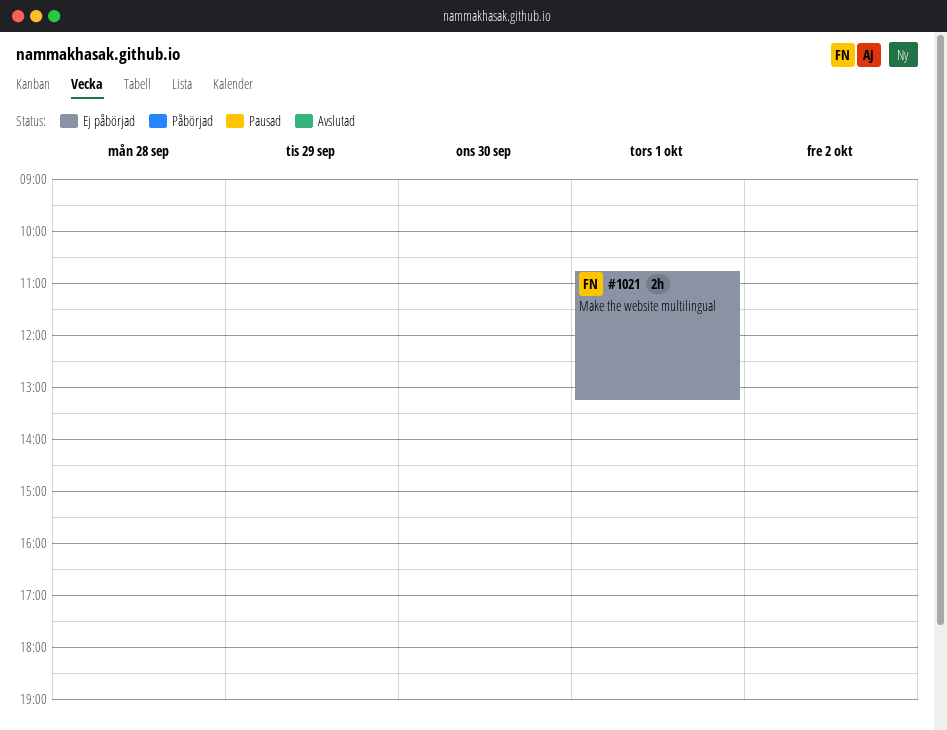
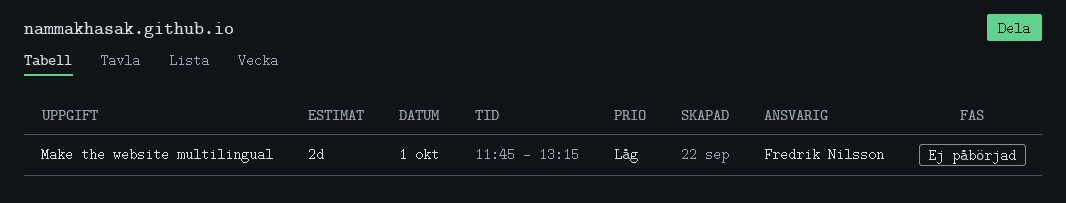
Make the website multilingual, estimate: 2h -> 2d
Make the website multilingual, begins: 10:45 -> 11:45

